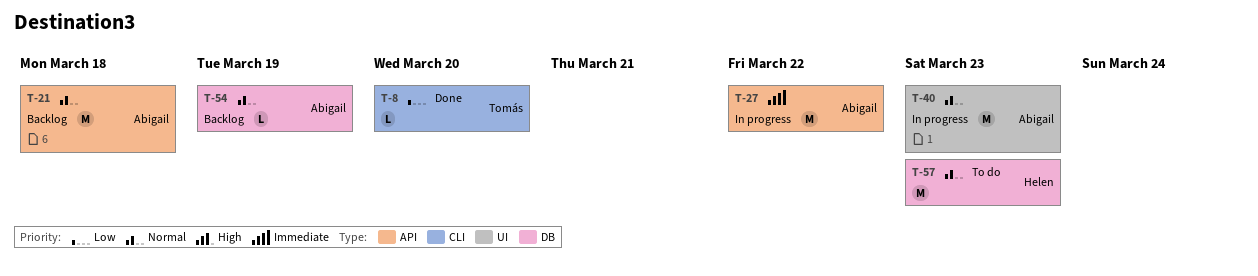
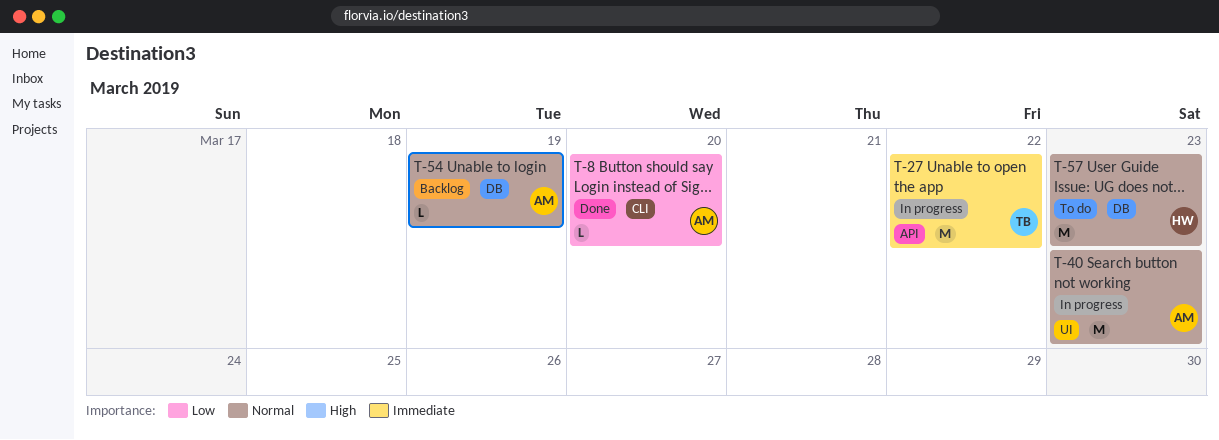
T-8, owner: Tomás -> Abigail
T-21: present -> none
T-27, owner: Abigail -> Tomás

